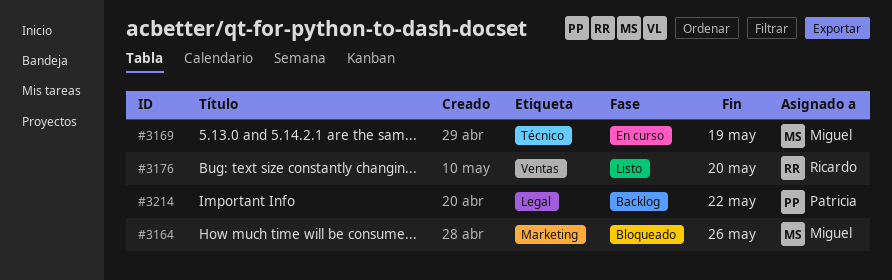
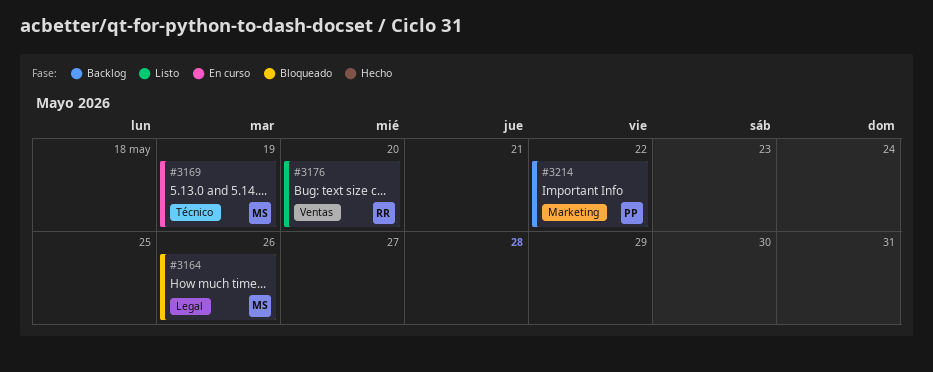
#3164, label: Marketing -> Legal
#3214, label: Legal -> Marketing

